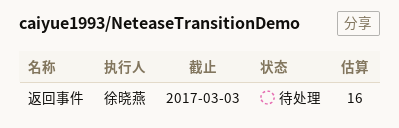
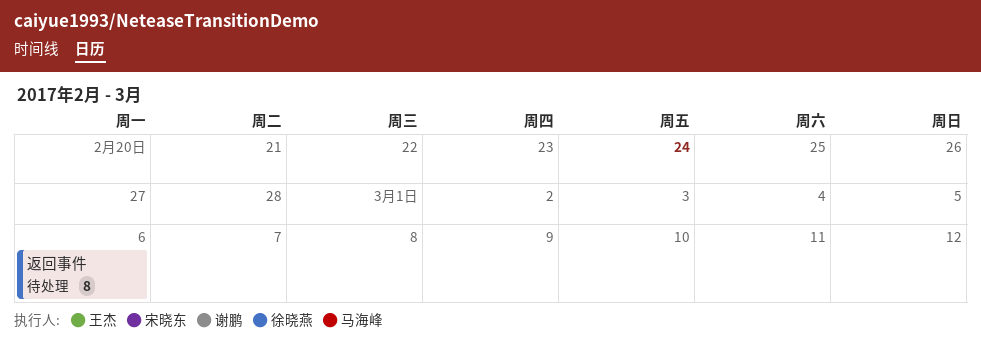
返回事件, estimate: 16 -> 8
返回事件, due: Mar 3 -> Mar 6

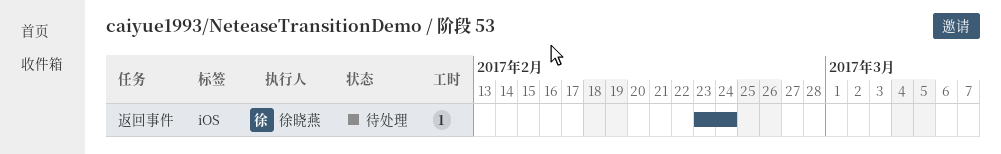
返回事件, estimate: 8 -> 1
返回事件, due: Mar 6 -> Feb 24

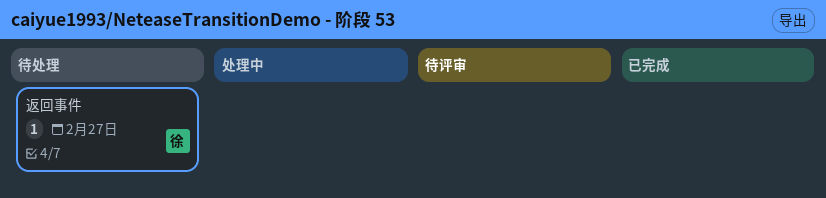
返回事件, due: Feb 24 -> Feb 27

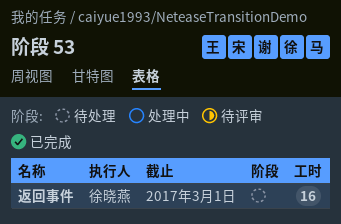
返回事件, estimate: 1 -> 16
返回事件, due: Feb 27 -> Mar 1

